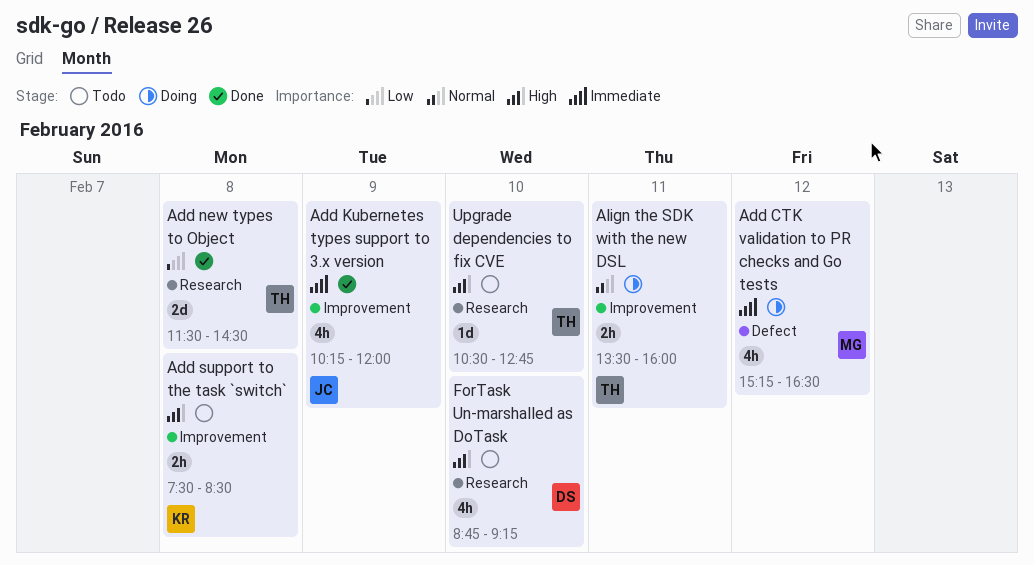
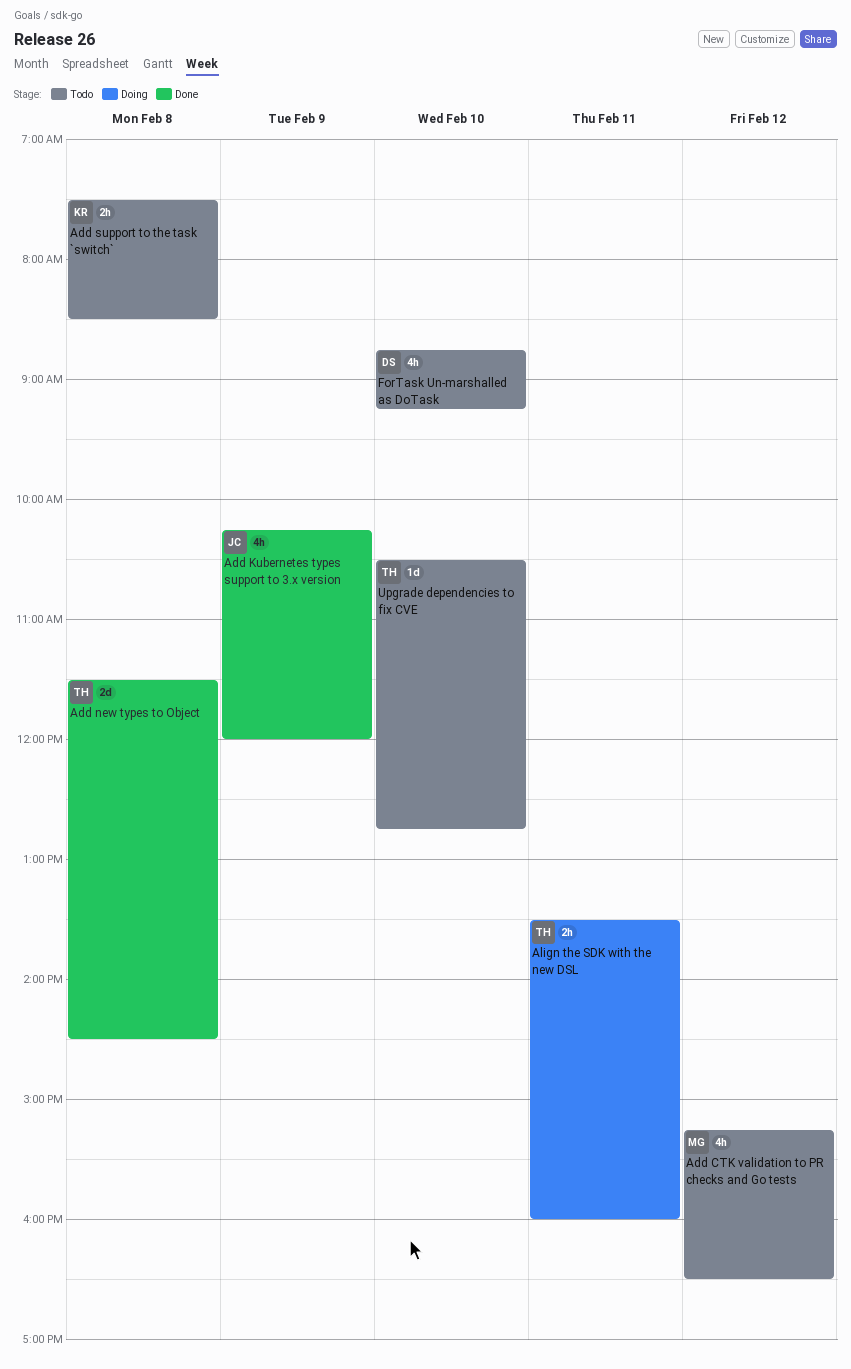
Add CTK validation to PR checks and Go tests, status: Doing -> Todo

